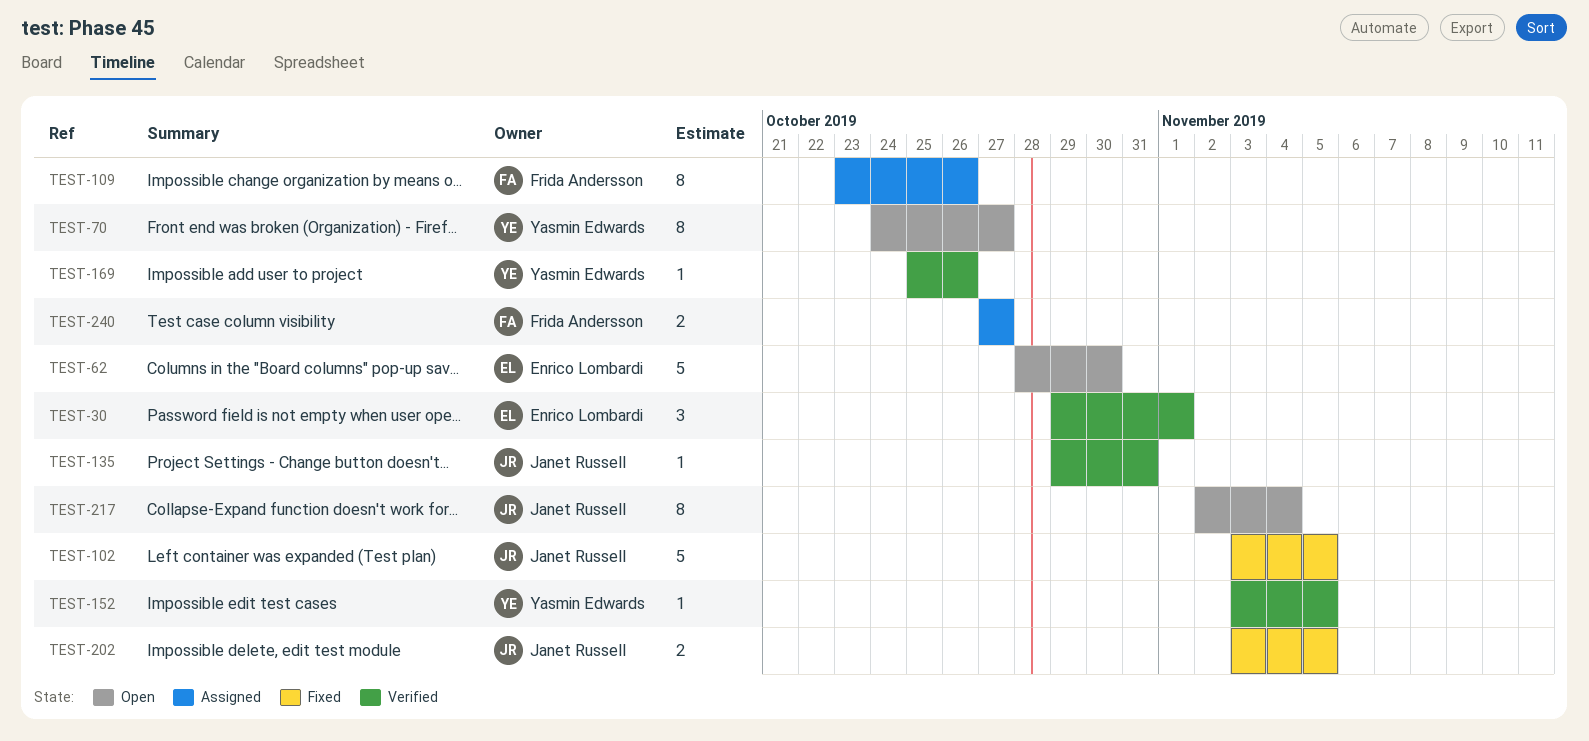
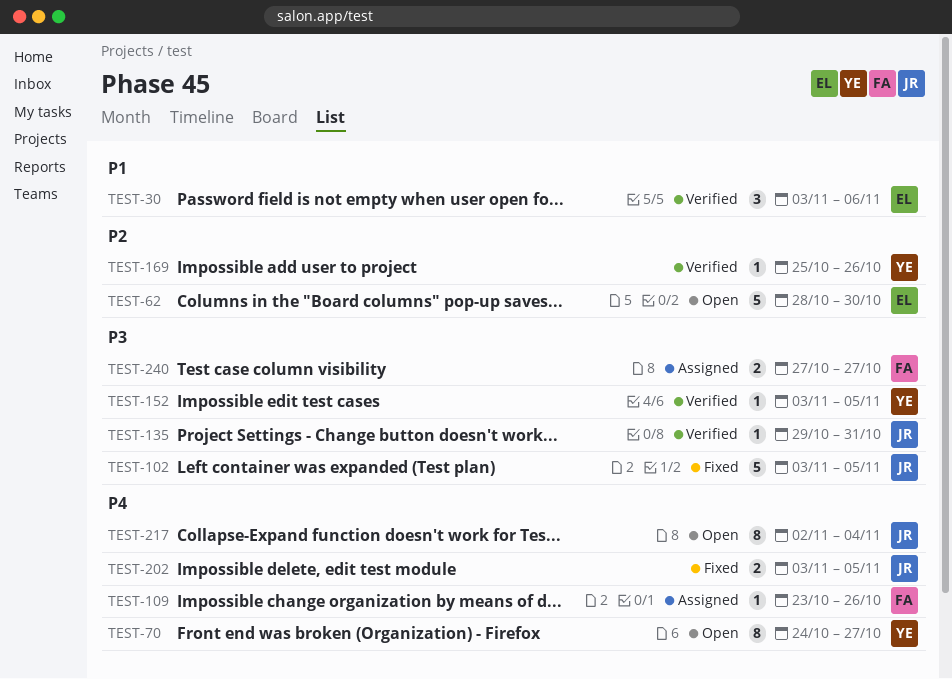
TEST-30, start: Oct 29 -> Nov 3
TEST-30, due: Nov 1 -> Nov 6
TEST-109, estimate: 8 -> 1

